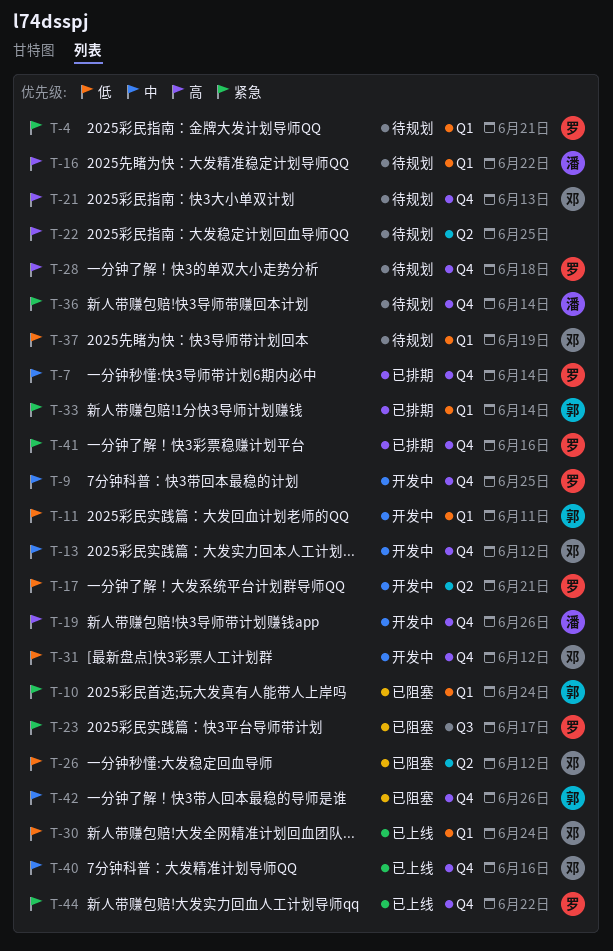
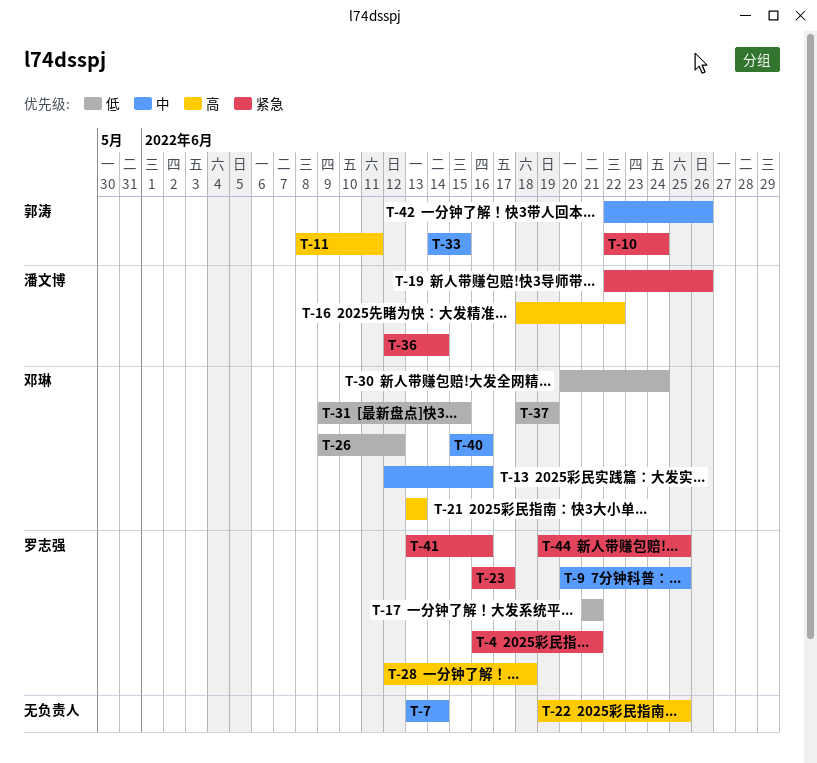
T-7, owner: 罗志强 -> none
T-11, priority: 低 -> 高
T-13, due: Jun 12 -> Jun 16
T-19, priority: 高 -> 紧急
T-31, due: Jun 12 -> Jun 15
T-33, priority: 紧急 -> 中
T-33, due: Jun 14 -> Jun 15
T-44, due: Jun 22 -> Jun 25

